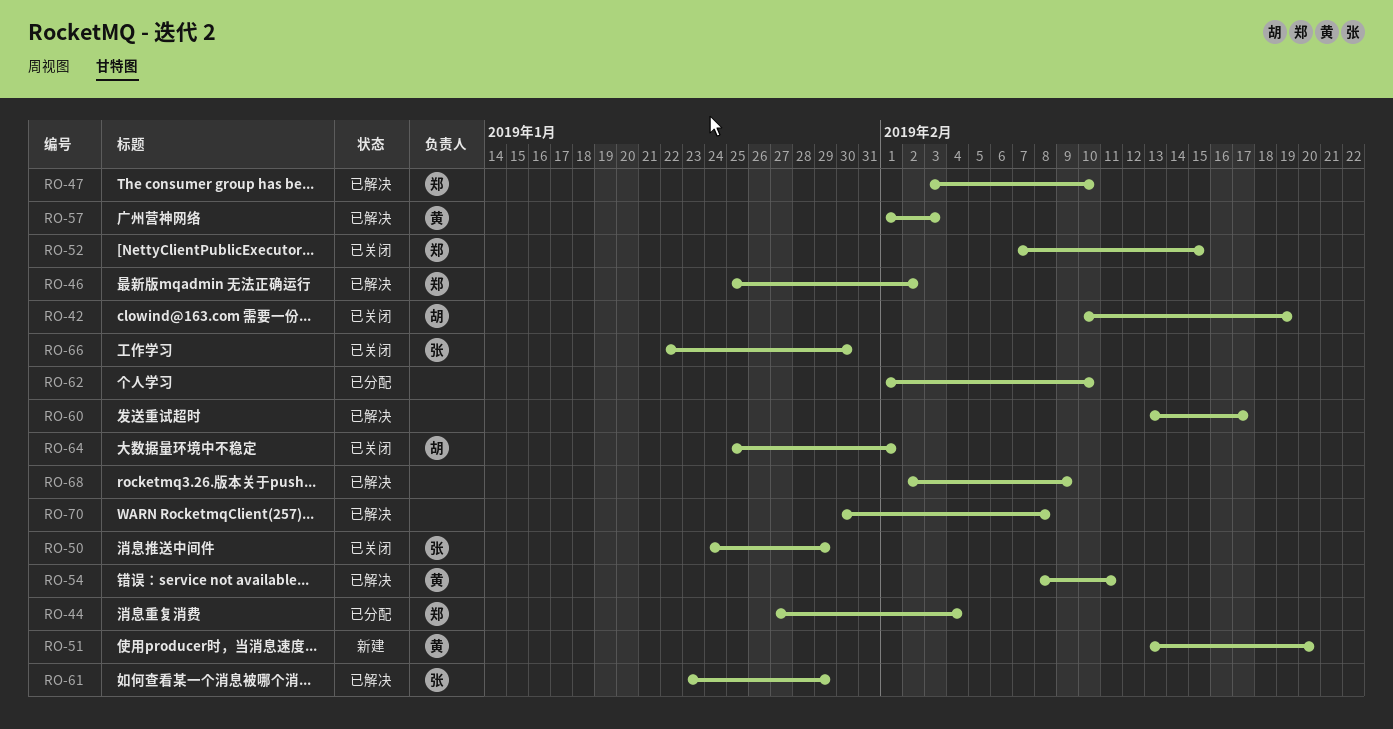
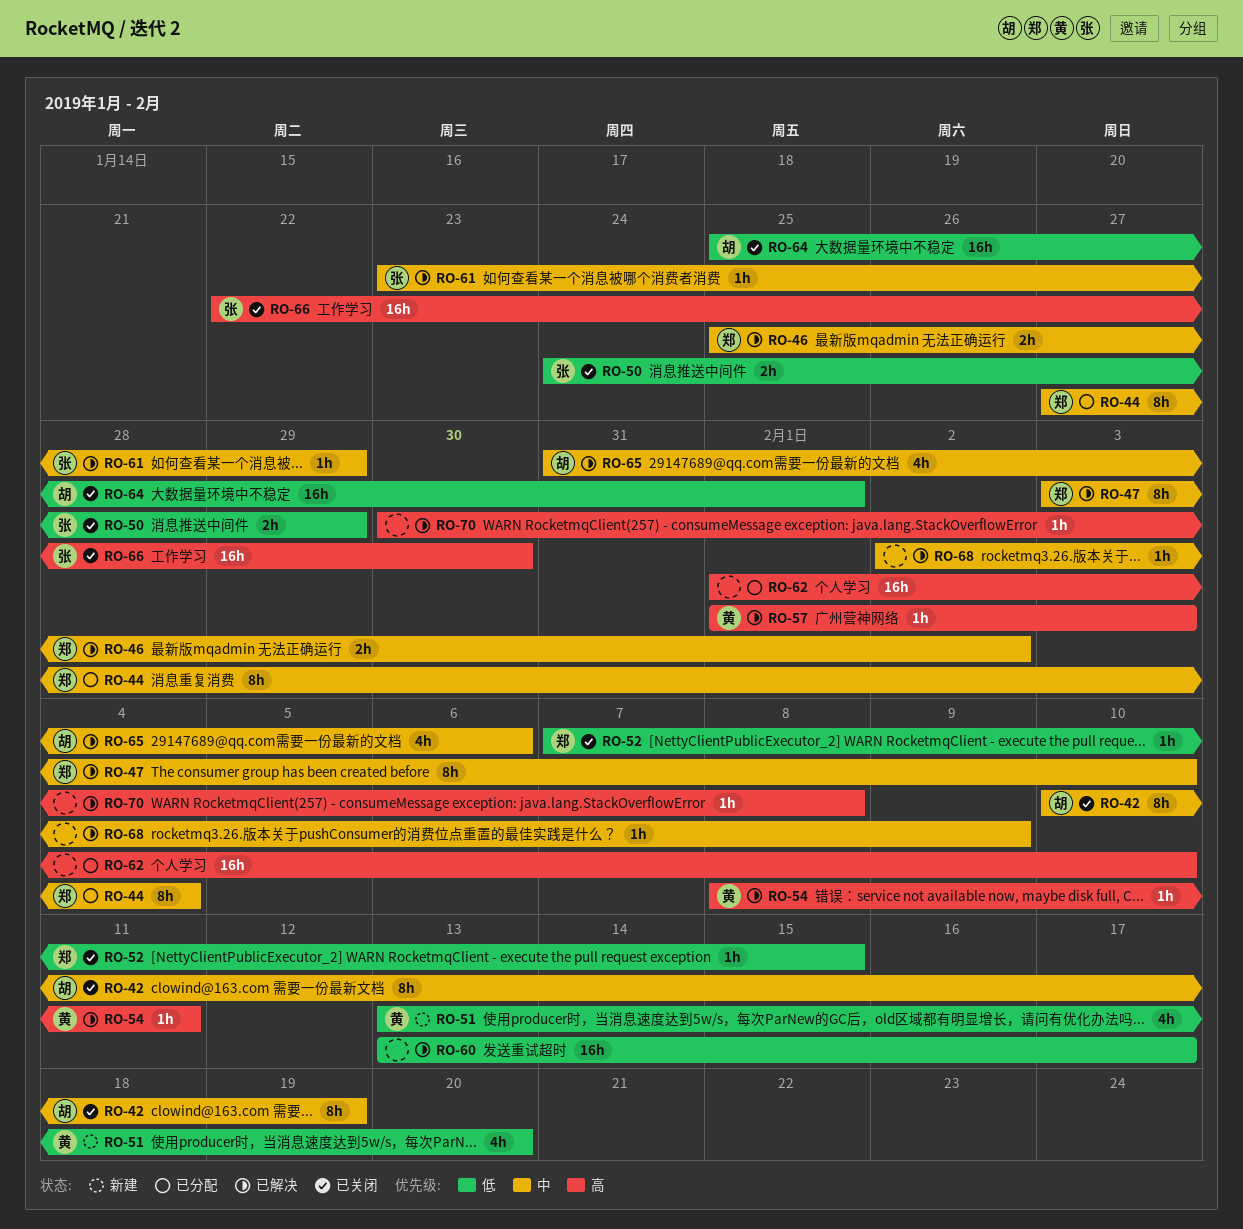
RO-65: none -> present

